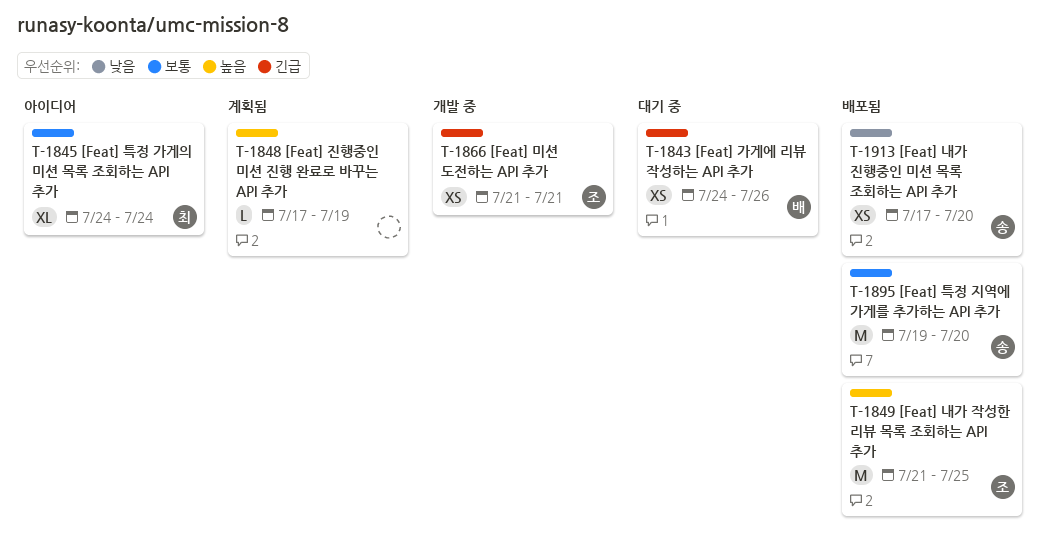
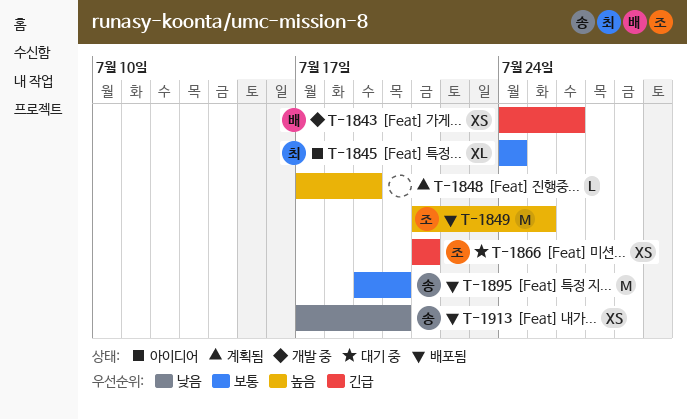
T-1843, status: 대기 중 -> 개발 중
T-1866, status: 개발 중 -> 대기 중

